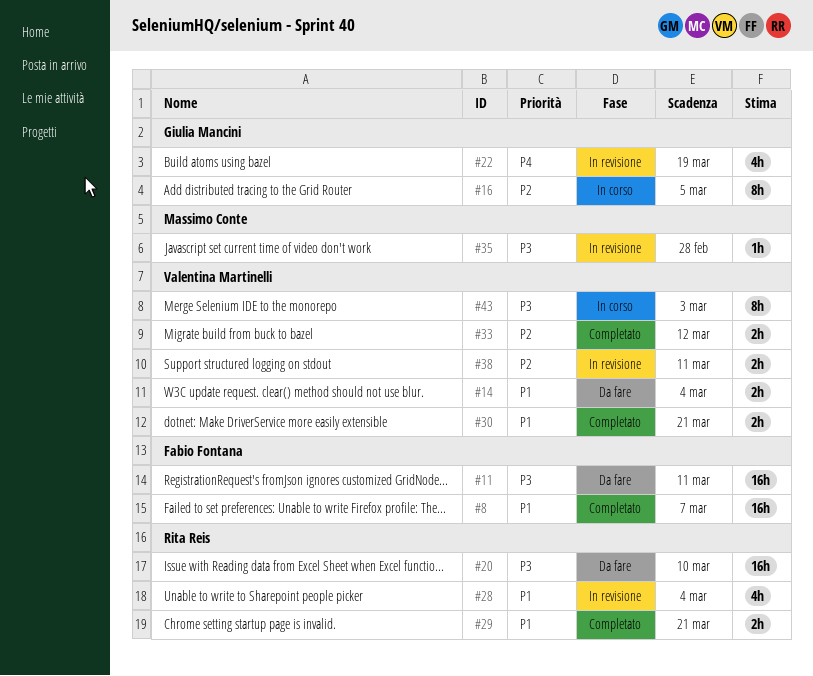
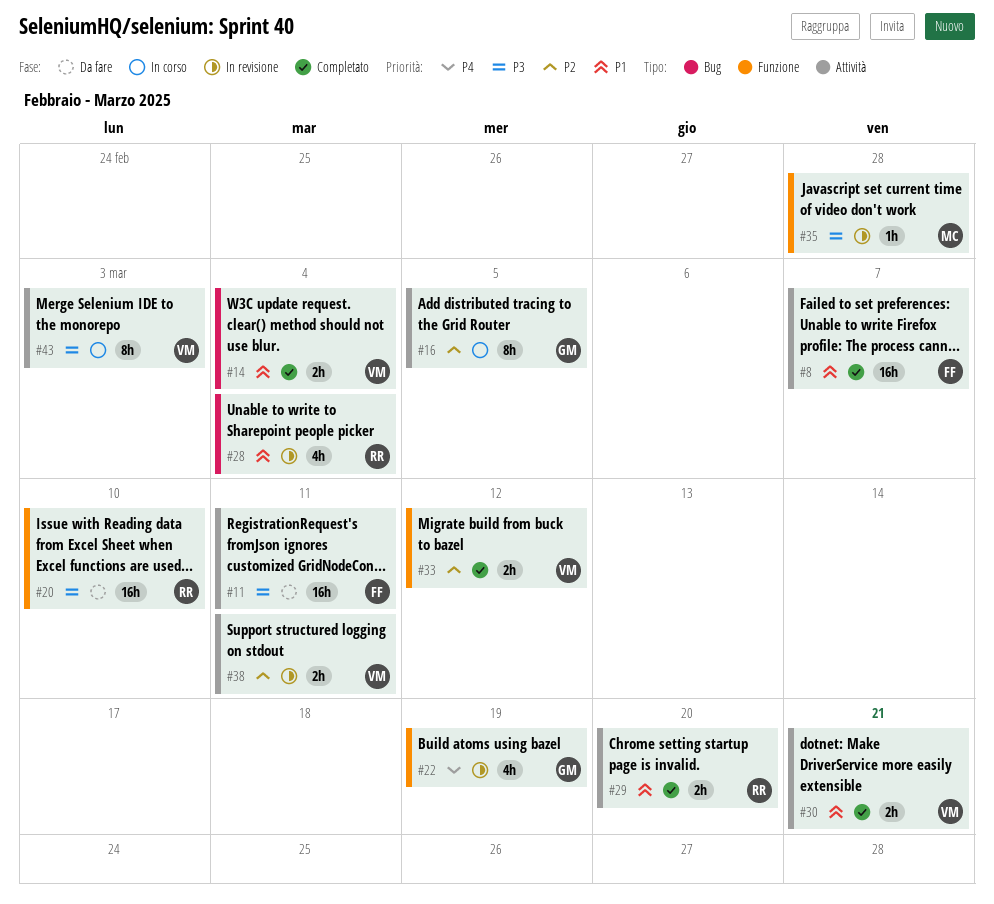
#14, status: Da fare -> Completato
#29, due: Mar 21 -> Mar 20

